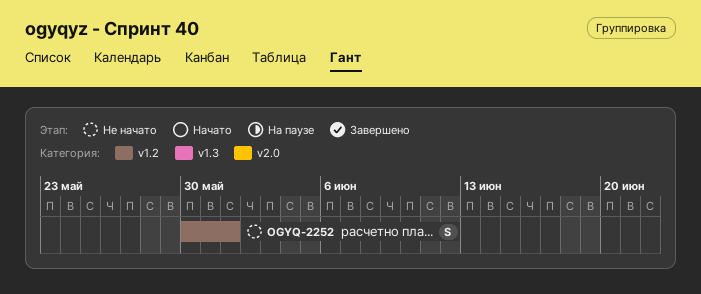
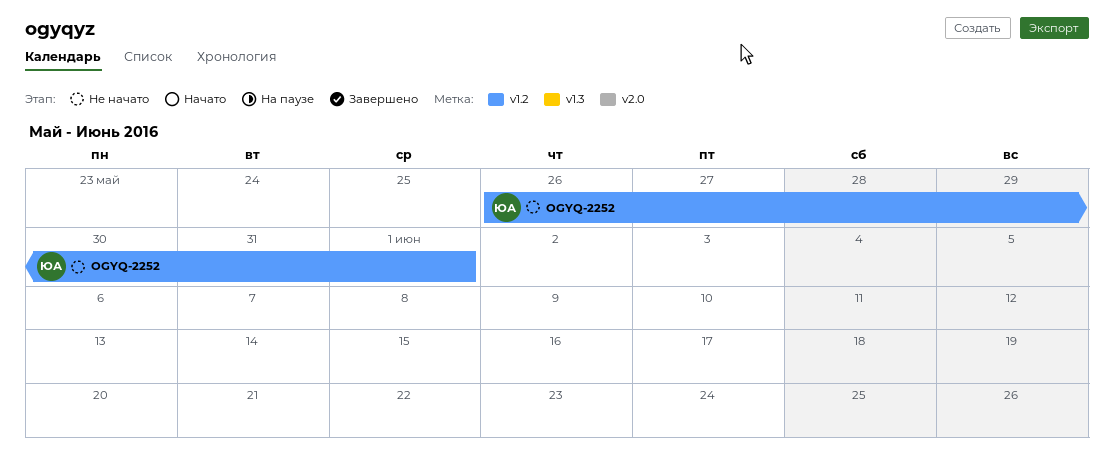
OGYQ-2252, start: May 30 -> May 26

